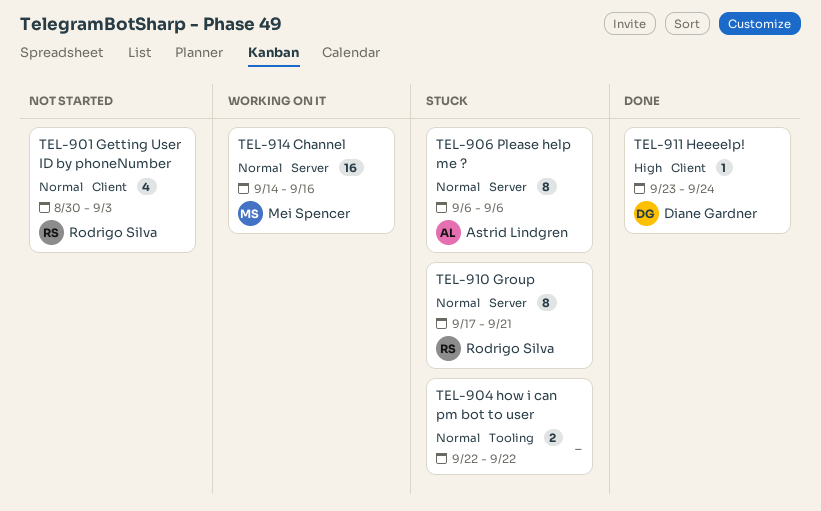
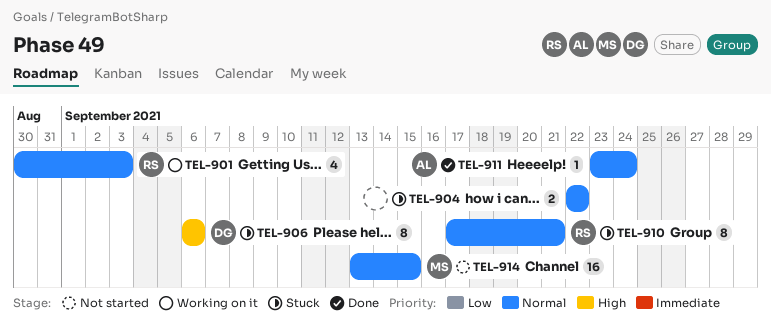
TEL-901, status: Not started -> Working on it
TEL-906, owner: Astrid Lindgren -> Diane Gardner
TEL-906, priority: Normal -> High
TEL-911, owner: Diane Gardner -> Astrid Lindgren
TEL-911, priority: High -> Normal
TEL-914, status: Working on it -> Not started
TEL-914, start: Sep 14 -> Sep 13
TEL-914, due: Sep 16 -> Sep 15

